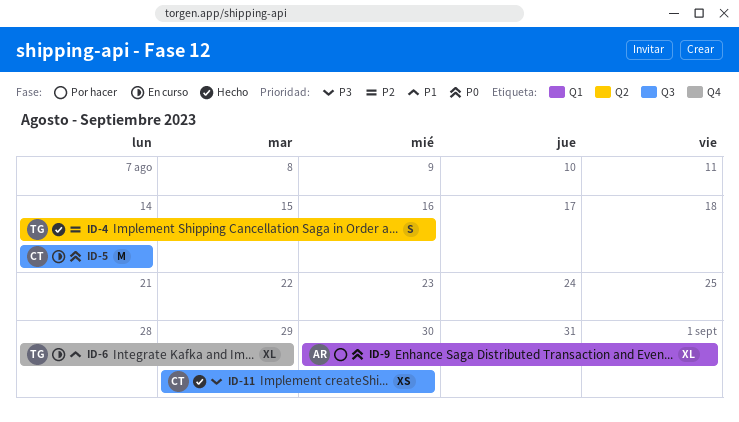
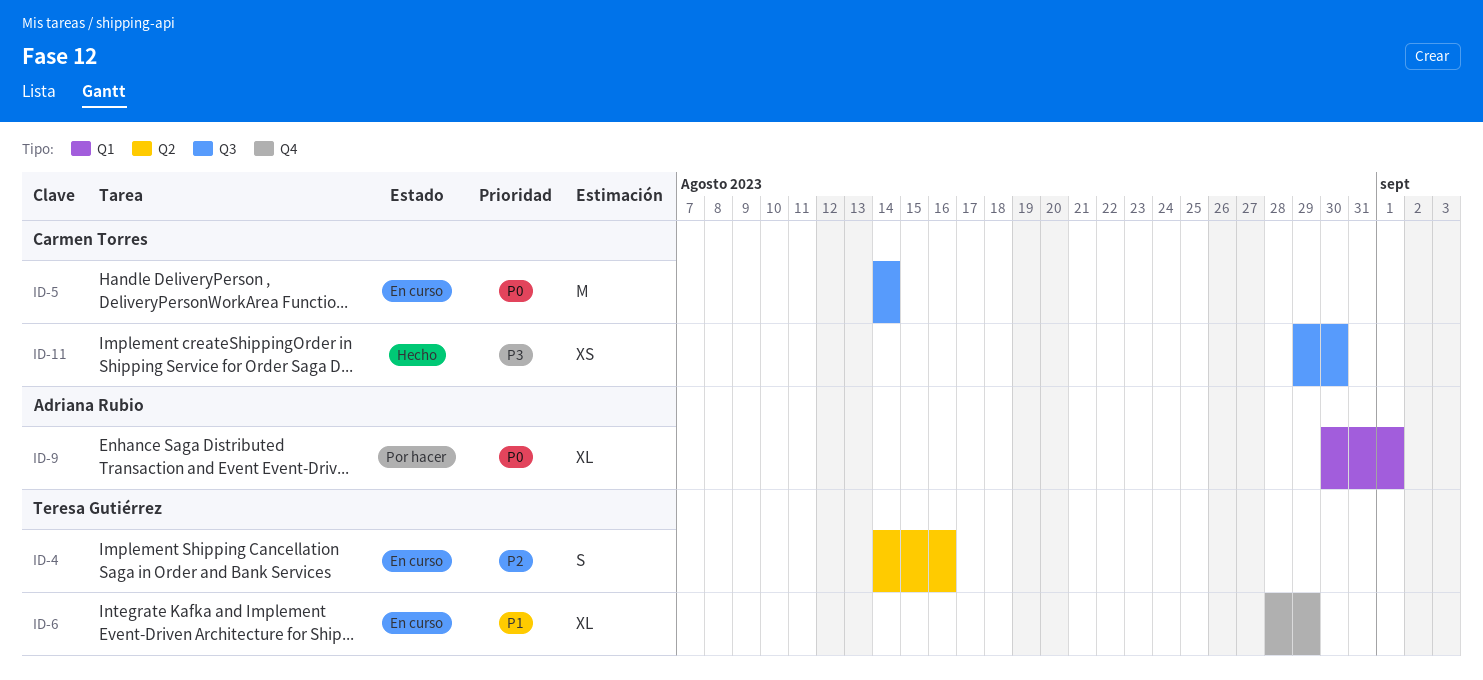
ID-4, status: Hecho -> En curso

